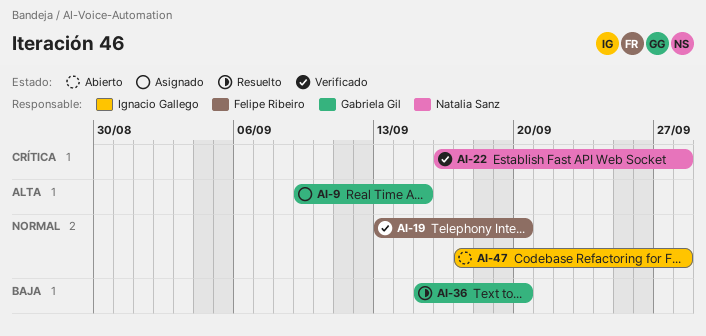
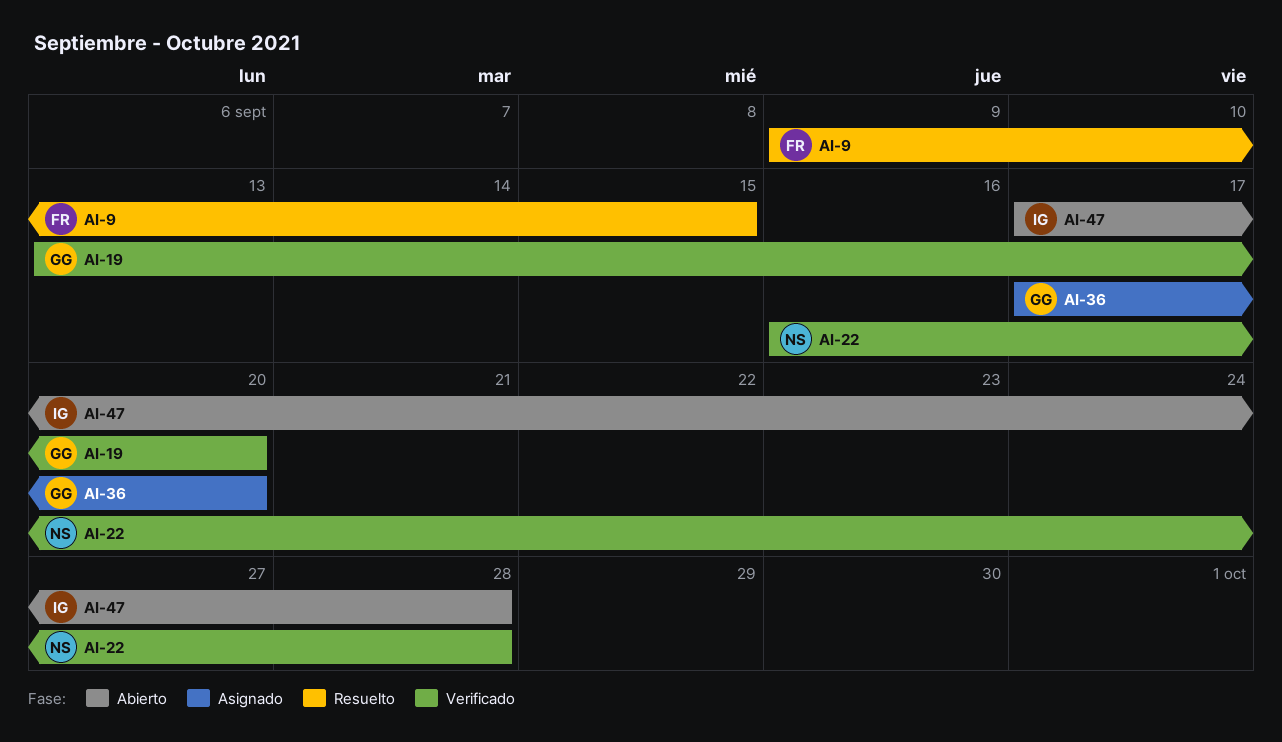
AI-9, status: Asignado -> Resuelto
AI-9, owner: Gabriela Gil -> Felipe Ribeiro
AI-19, owner: Felipe Ribeiro -> Gabriela Gil
AI-36, status: Resuelto -> Asignado
AI-36, start: Sep 15 -> Sep 17

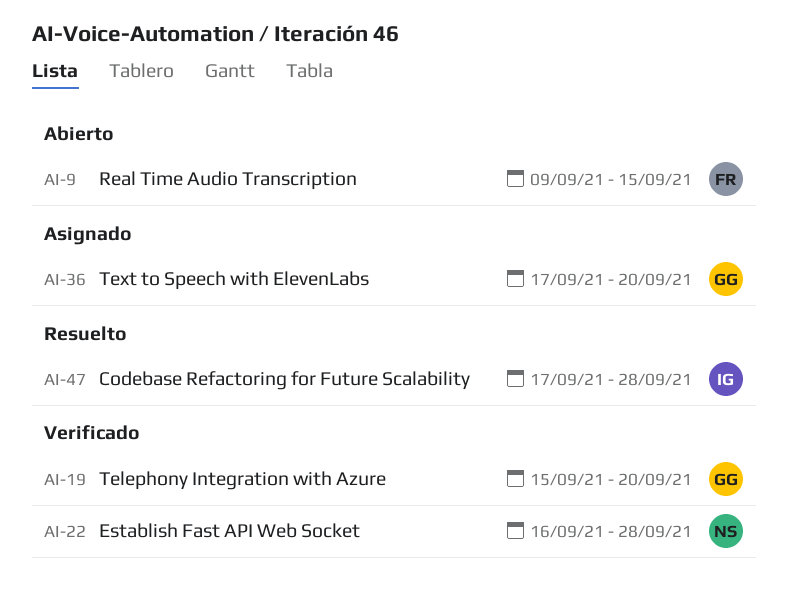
AI-9, status: Resuelto -> Abierto
AI-19, start: Sep 13 -> Sep 15
AI-47, status: Abierto -> Resuelto

